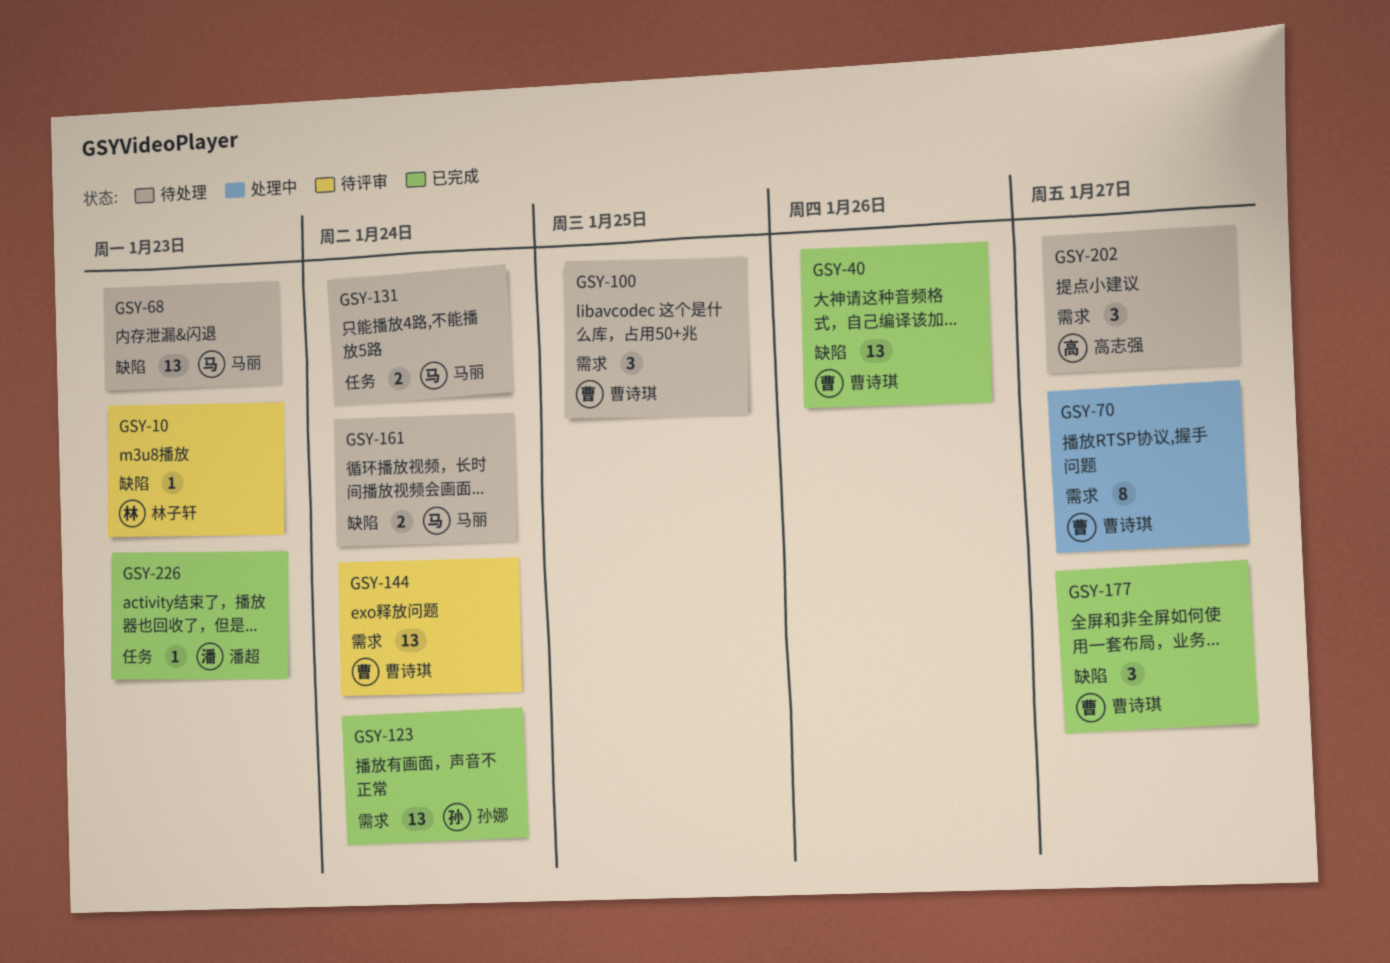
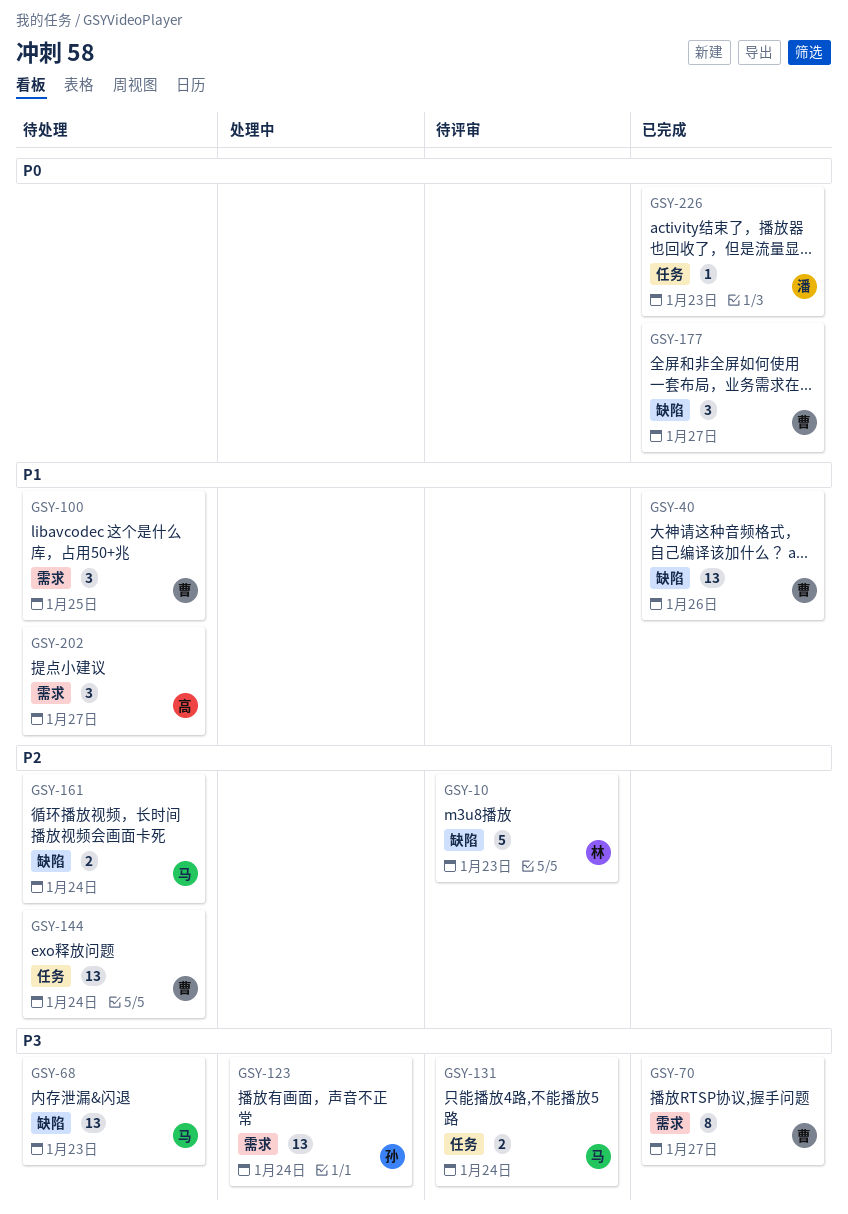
GSY-10, estimate: 1 -> 5
GSY-70, status: 处理中 -> 已完成
GSY-123, status: 已完成 -> 处理中
GSY-131, status: 待处理 -> 待评审
GSY-144, status: 待评审 -> 待处理
GSY-144, label: 需求 -> 任务

